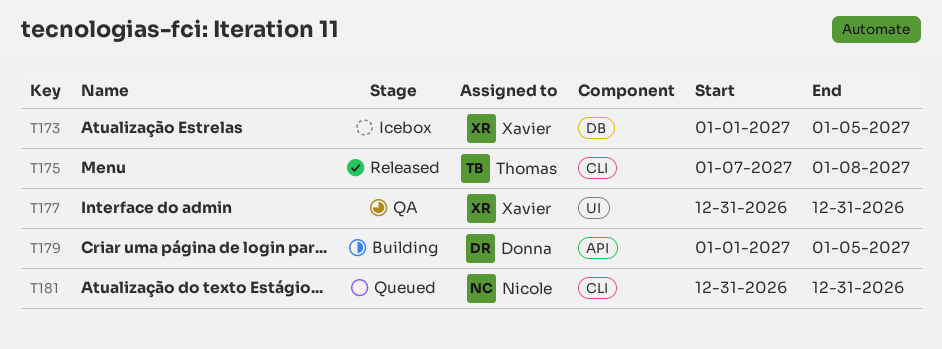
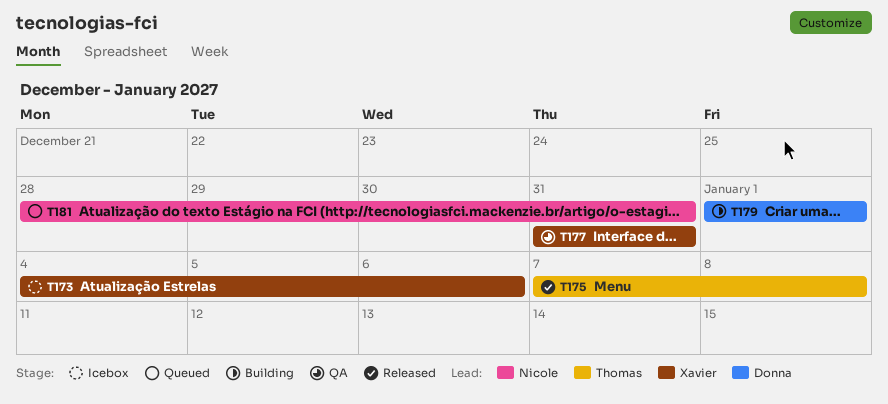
T173, start: Jan 1 -> Jan 4
T173, due: Jan 5 -> Jan 6
T179, due: Jan 5 -> Jan 1
T181, start: Dec 31 -> Dec 28

